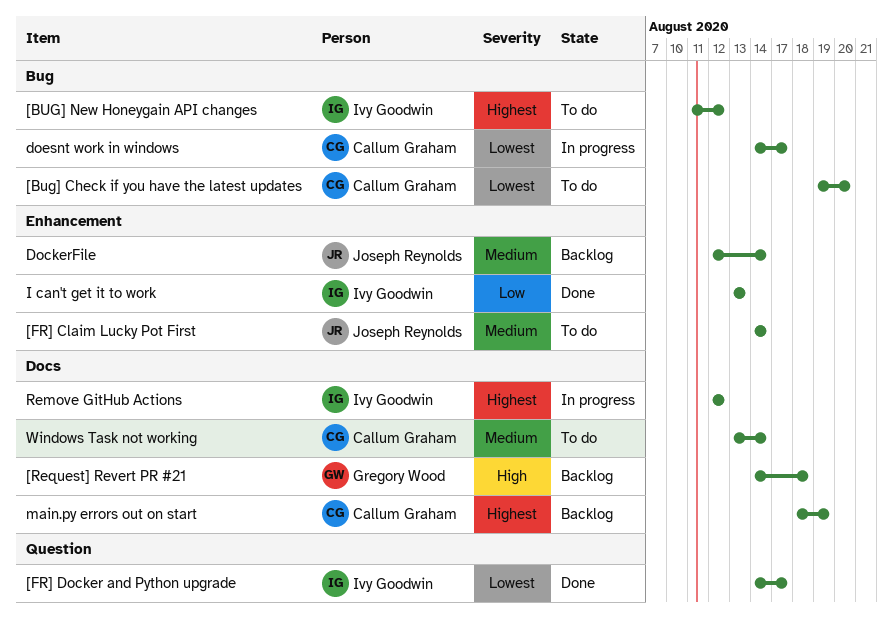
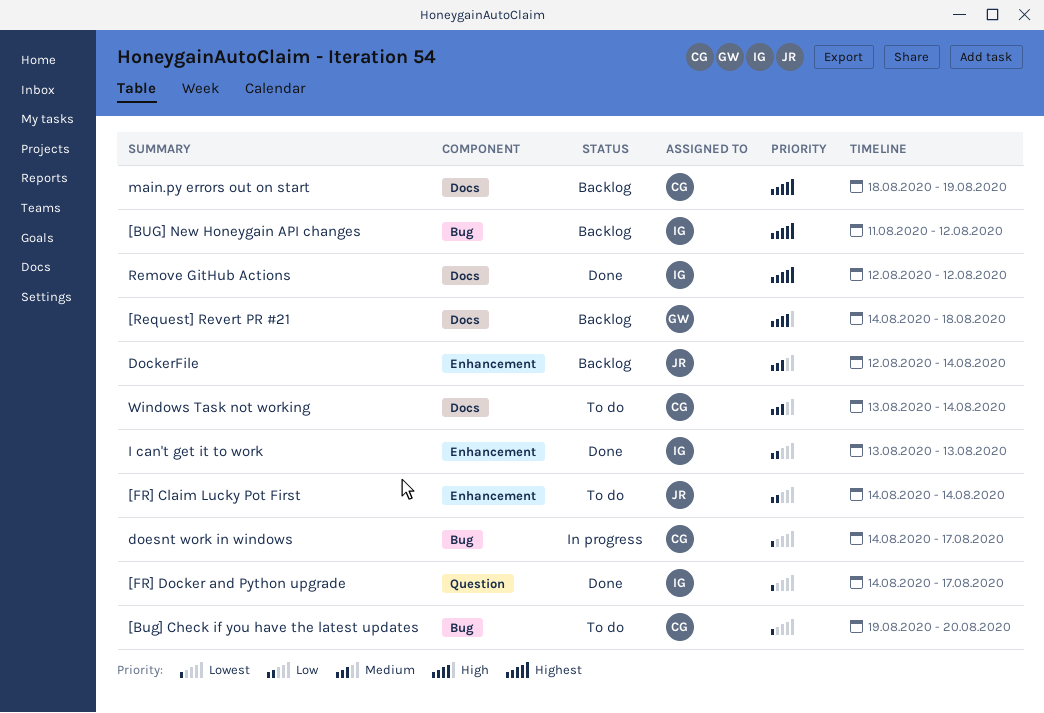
[BUG] New Honeygain API changes, status: To do -> Backlog
[FR] Claim Lucky Pot First, priority: Medium -> Low
Remove GitHub Actions, status: In progress -> Done

